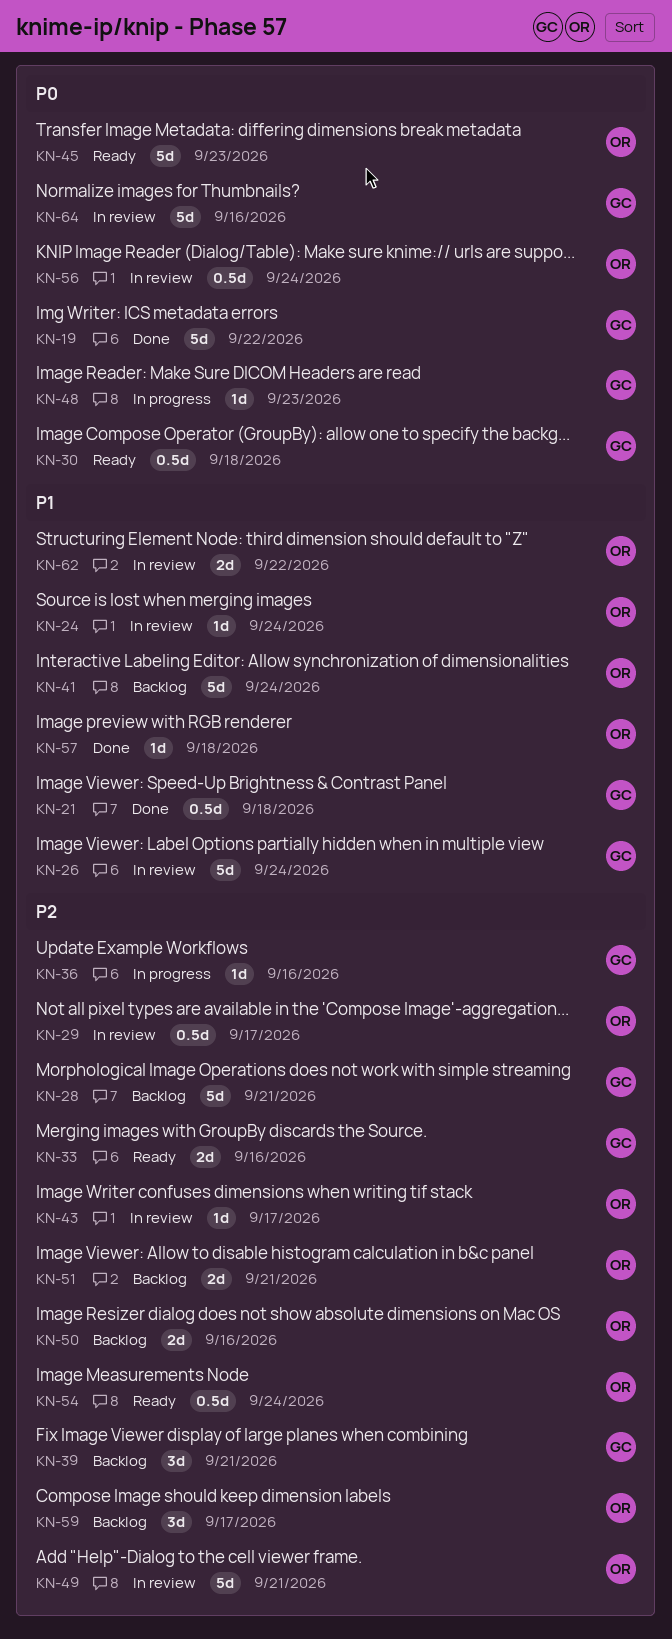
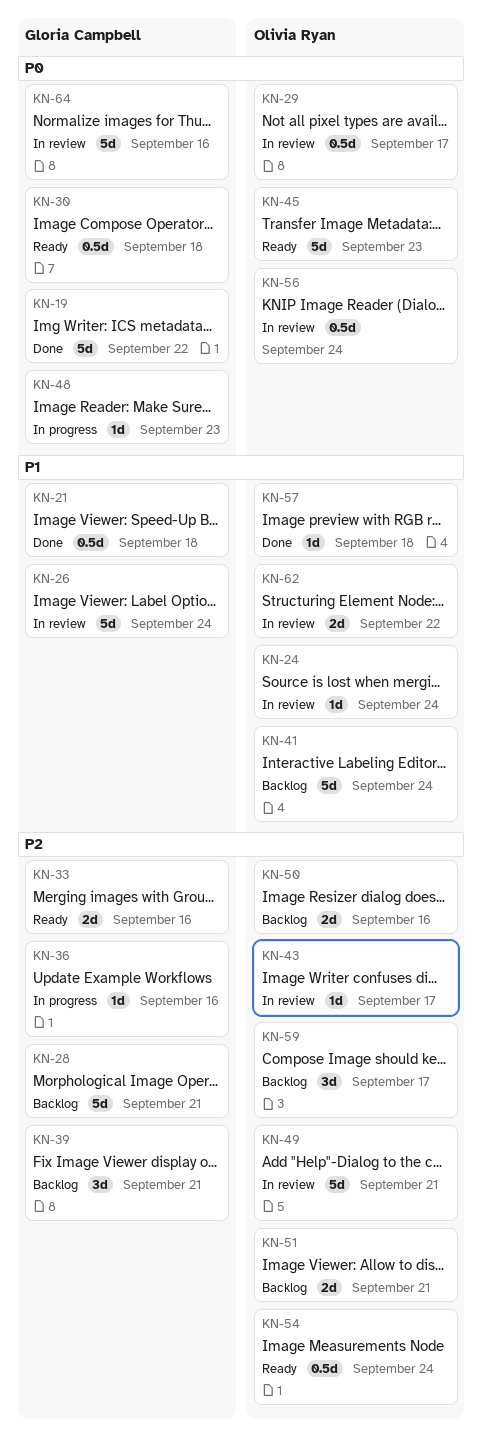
KN-29, priority: P2 -> P0

